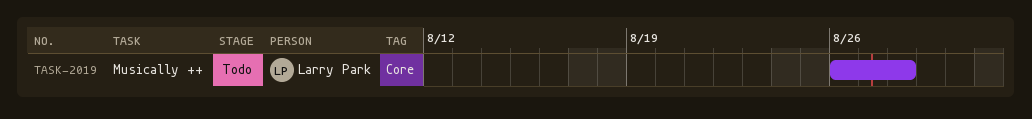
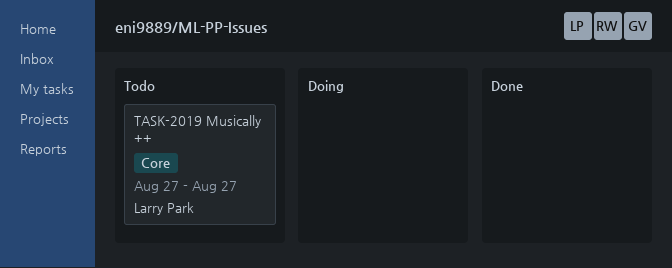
TASK-2019, start: Aug 26 -> Aug 27
TASK-2019, due: Aug 28 -> Aug 27

